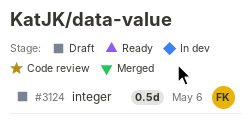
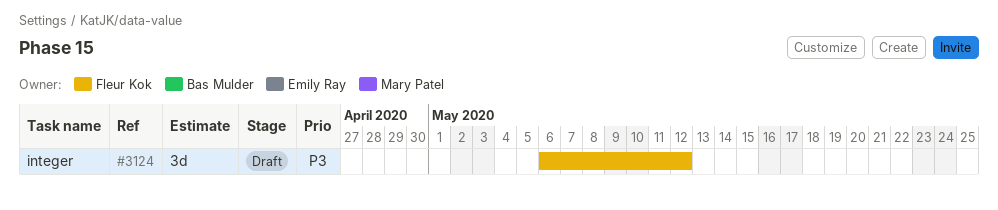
#3124, estimate: 0.5d -> 3d
#3124, due: May 6 -> May 12

